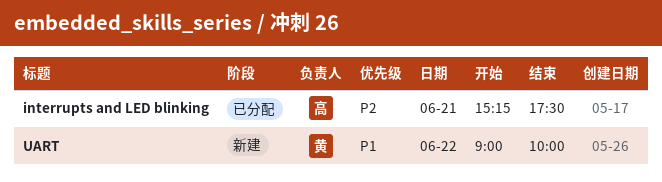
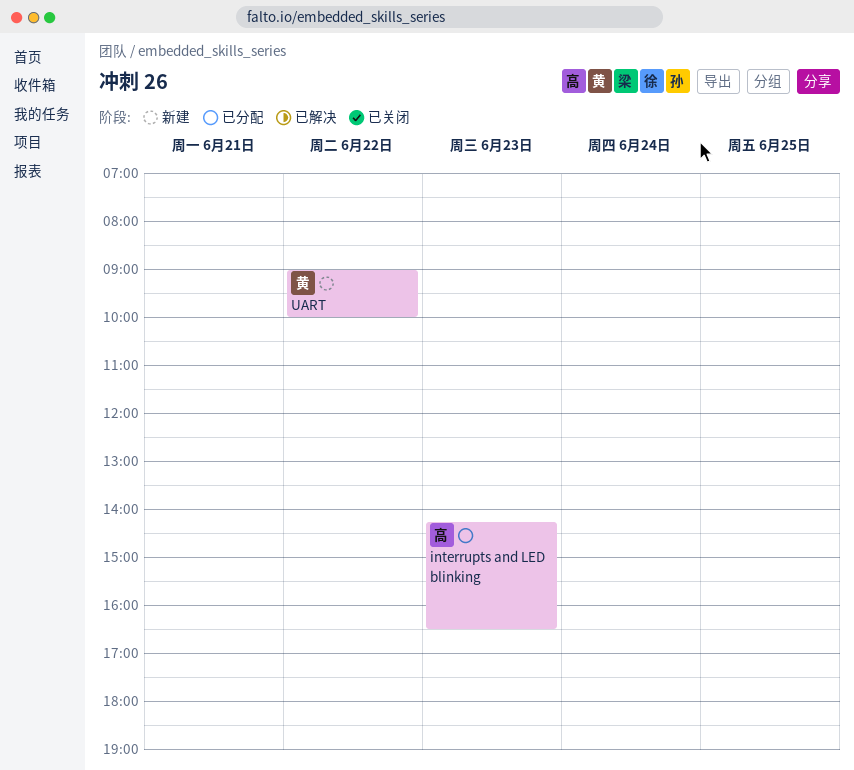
interrupts and LED blinking, day: Jun 21 -> Jun 23
interrupts and LED blinking, begins: 15:15 -> 14:15
interrupts and LED blinking, ends: 17:30 -> 16:30

